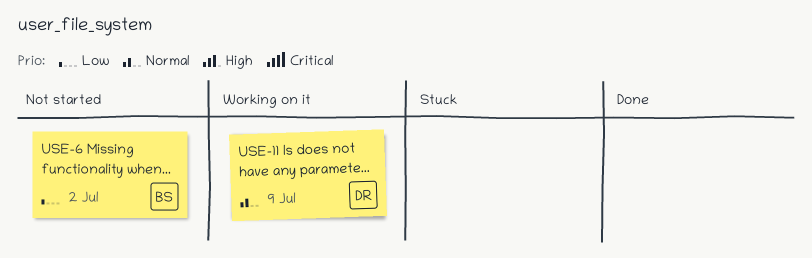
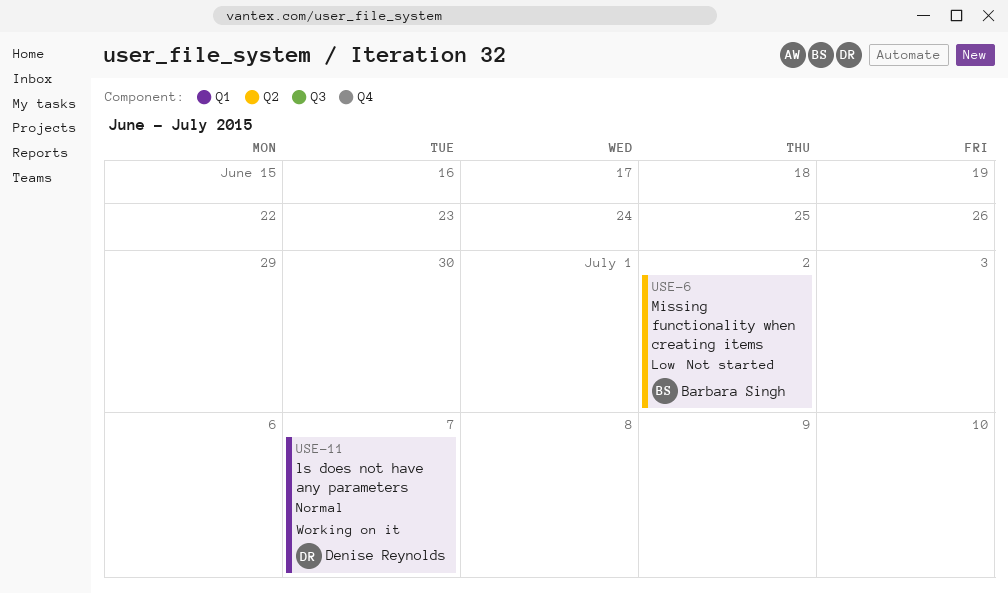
USE-11, due: Jul 9 -> Jul 7

